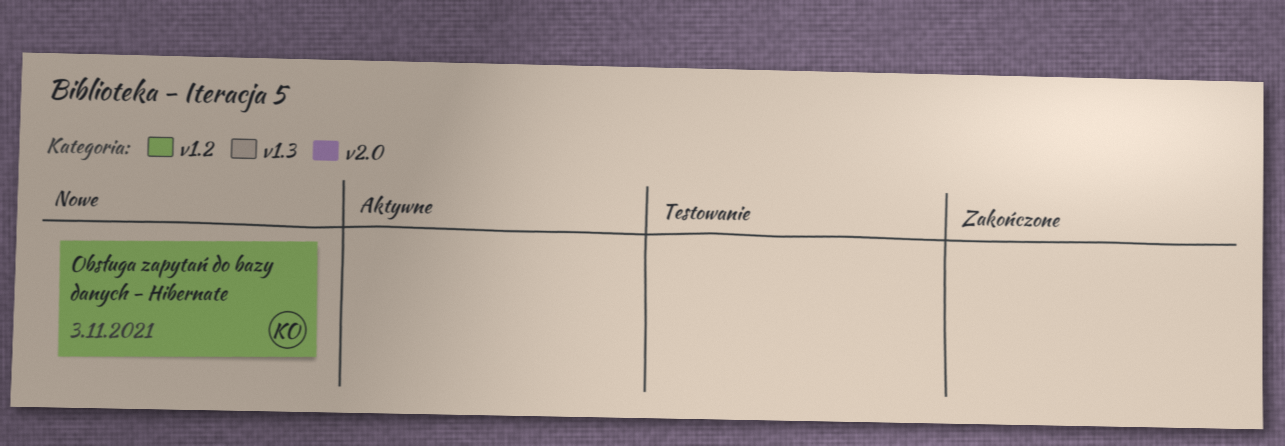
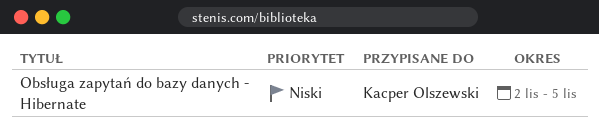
Obsługa zapytań do bazy danych - Hibernate, due: Nov 3 -> Nov 5

